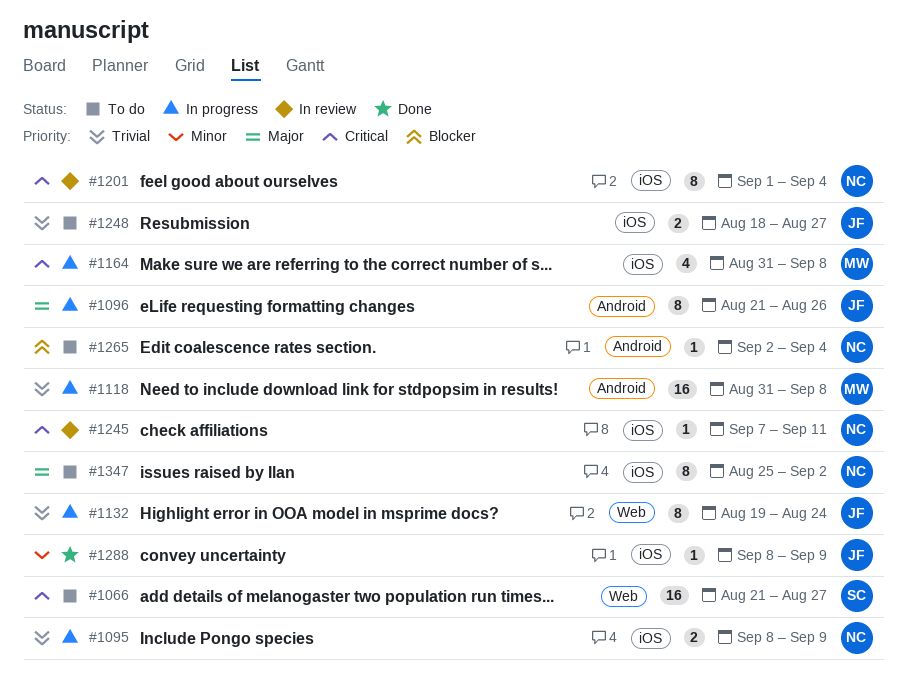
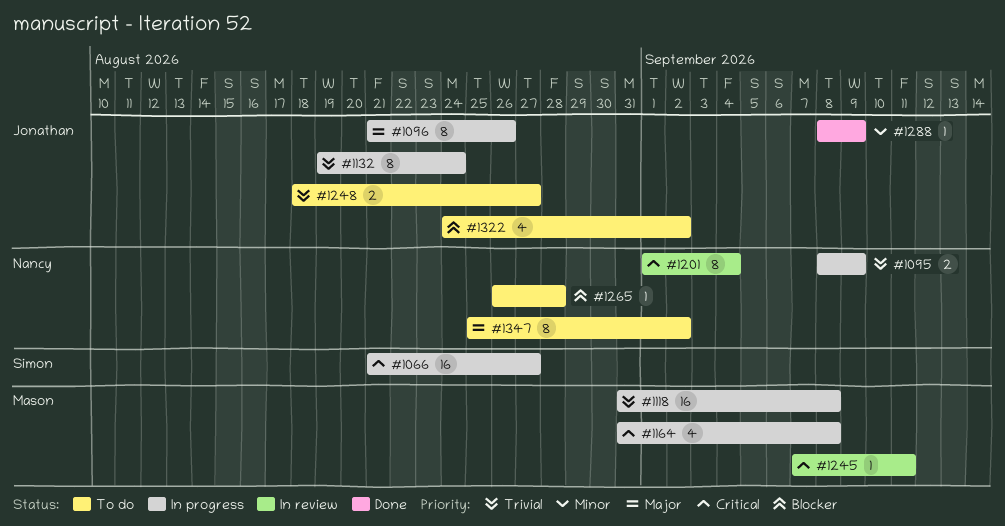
#1066, status: To do -> In progress
#1245, owner: Nancy -> Mason
#1265, start: Sep 2 -> Aug 26
#1265, due: Sep 4 -> Aug 28
#1322: none -> present

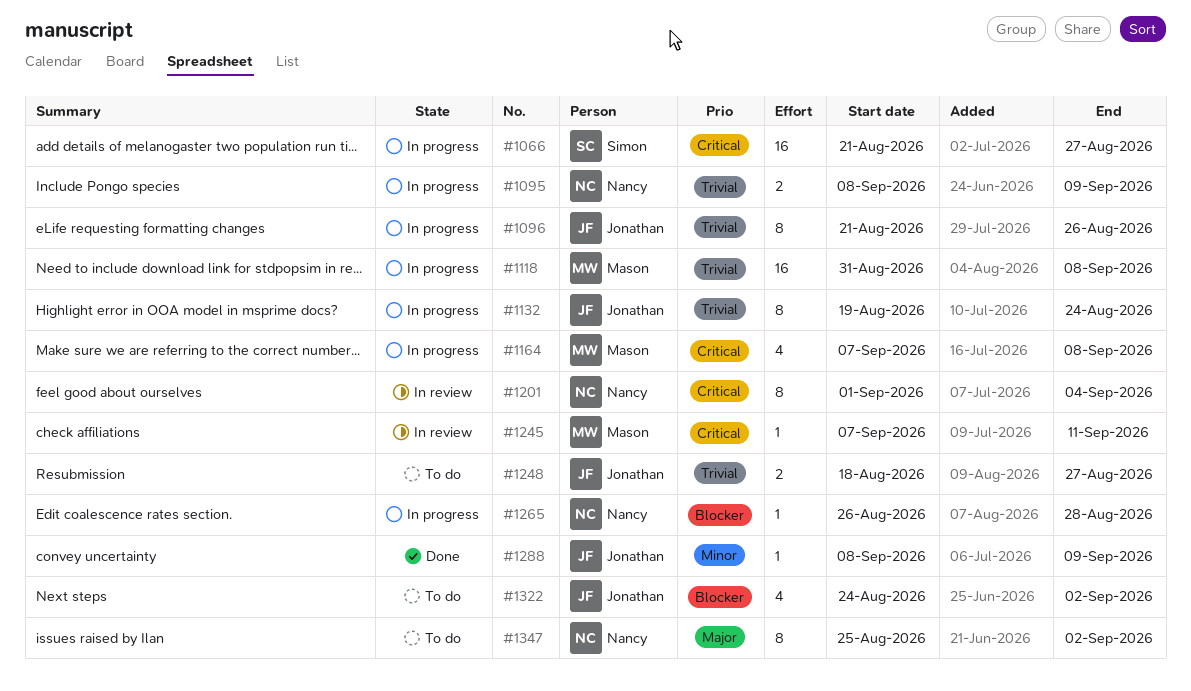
#1096, priority: Major -> Trivial
#1164, start: Aug 31 -> Sep 7
#1265, status: To do -> In progress

